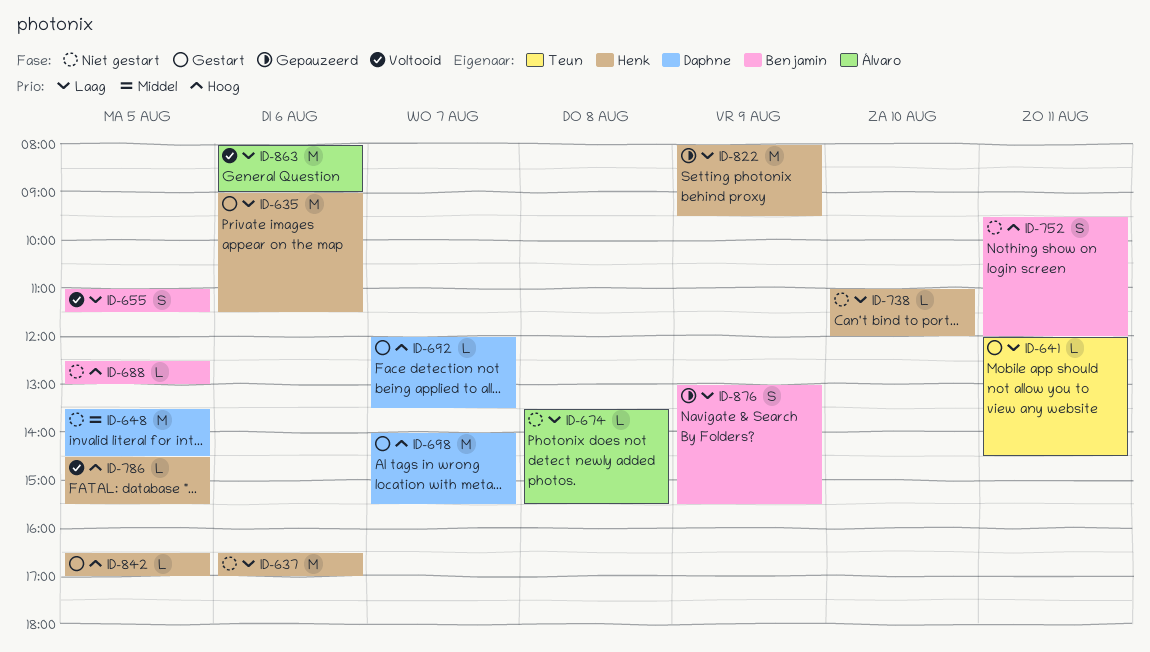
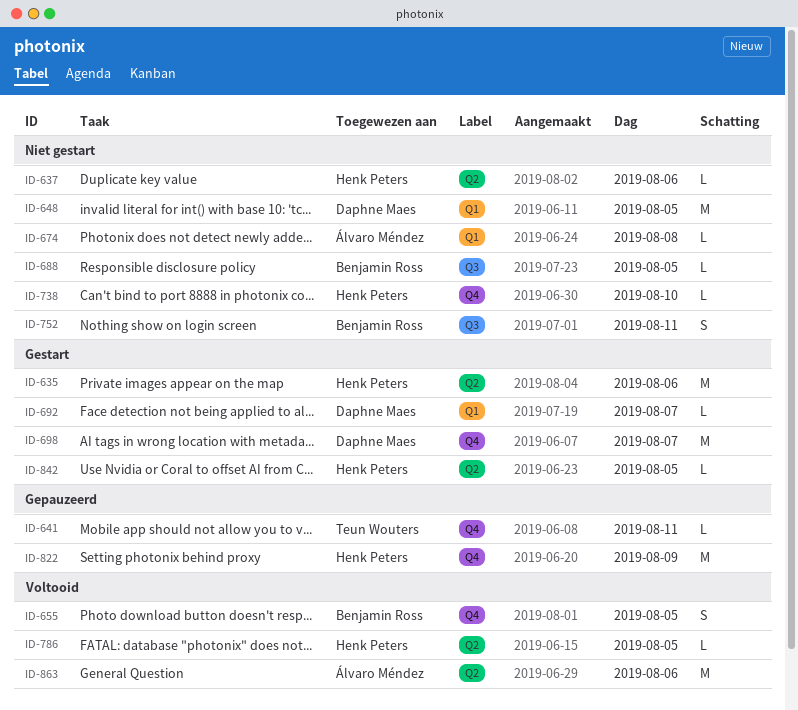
ID-637, estimate: M -> L
ID-641, status: Gestart -> Gepauzeerd
ID-876: present -> none

